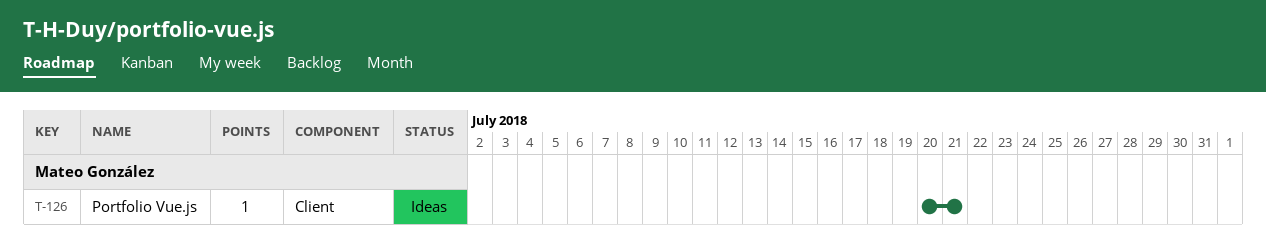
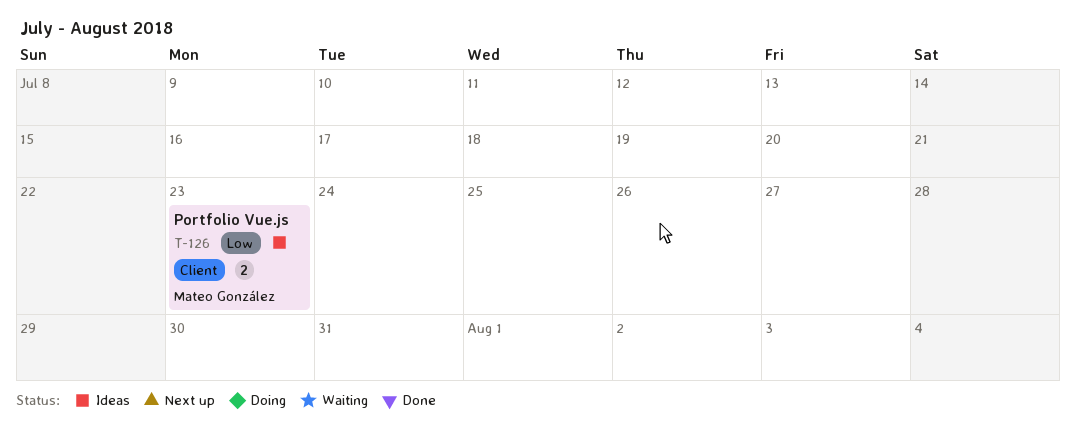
T-126, estimate: 1 -> 2
T-126, due: Jul 21 -> Jul 23

